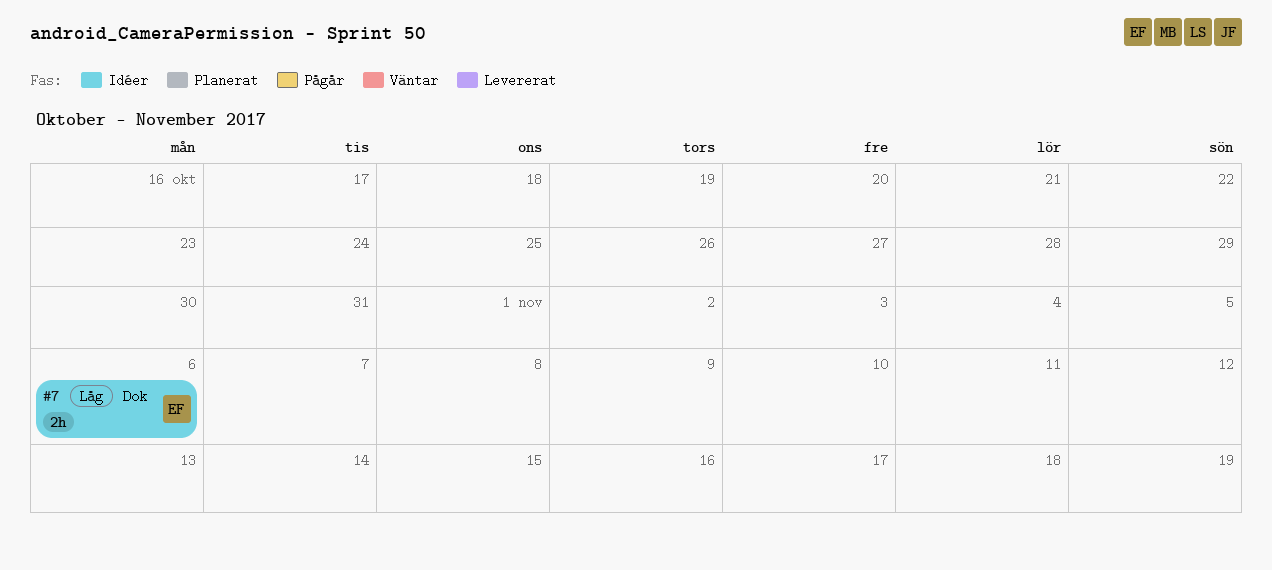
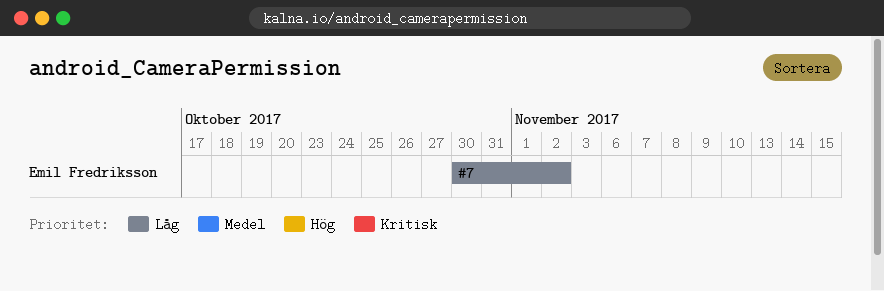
#7, due: Nov 6 -> Nov 2

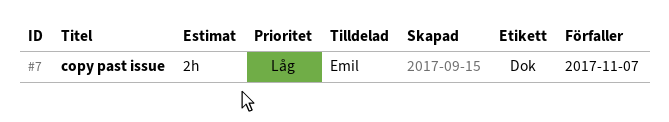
#7, due: Nov 2 -> Nov 7

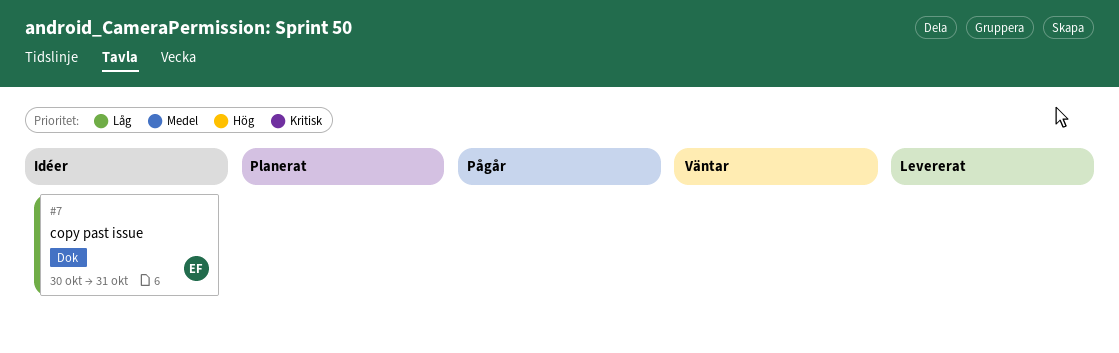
#7, due: Nov 7 -> Oct 31

